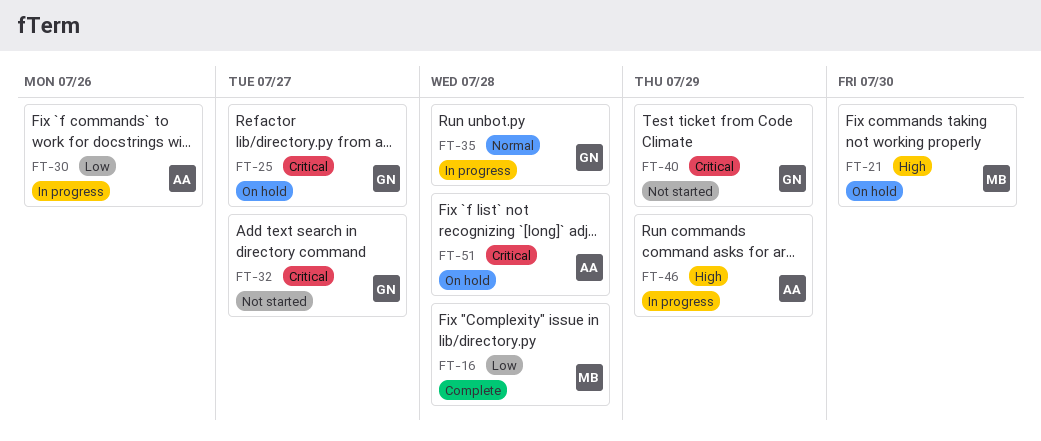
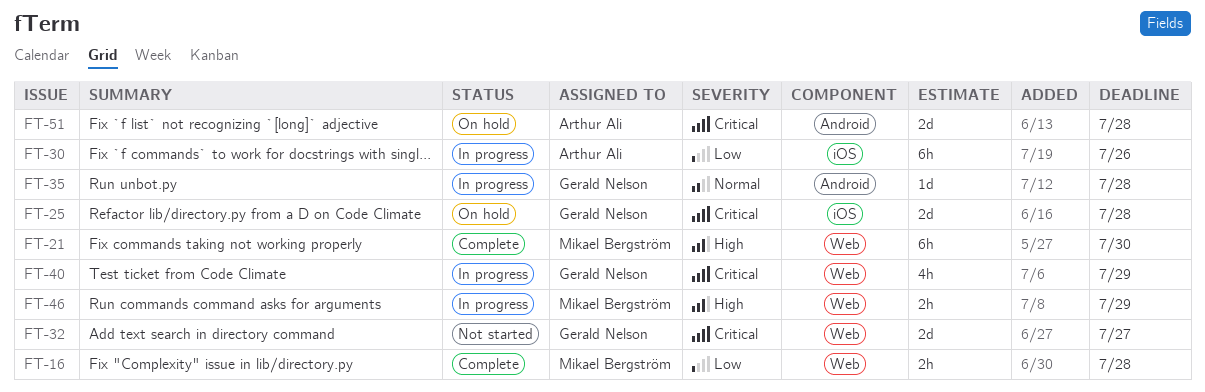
FT-21, status: On hold -> Complete
FT-25, due: Jul 27 -> Jul 28
FT-40, status: Not started -> In progress
FT-46, owner: Arthur Ali -> Mikael Bergström

